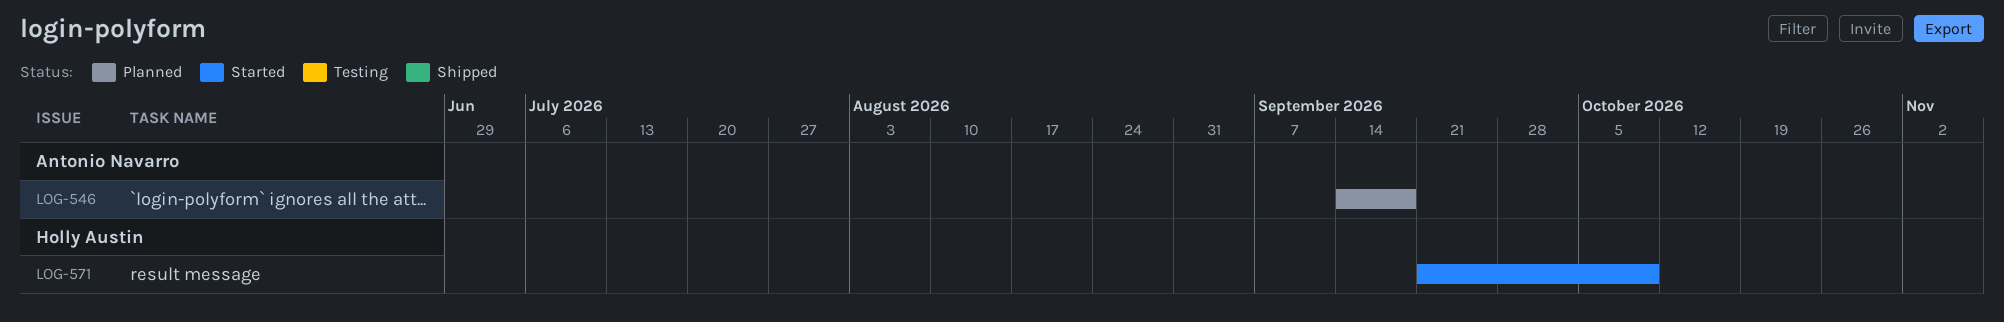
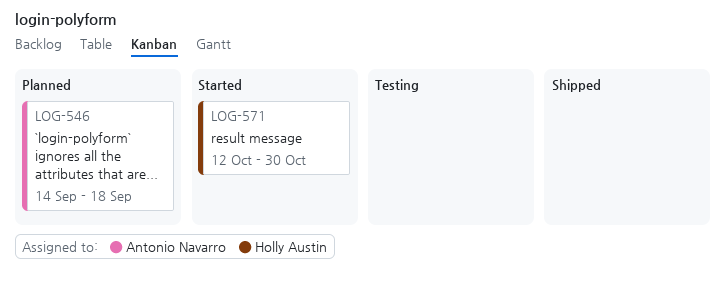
LOG-571, start: Sep 21 -> Oct 12
LOG-571, due: Oct 9 -> Oct 30

